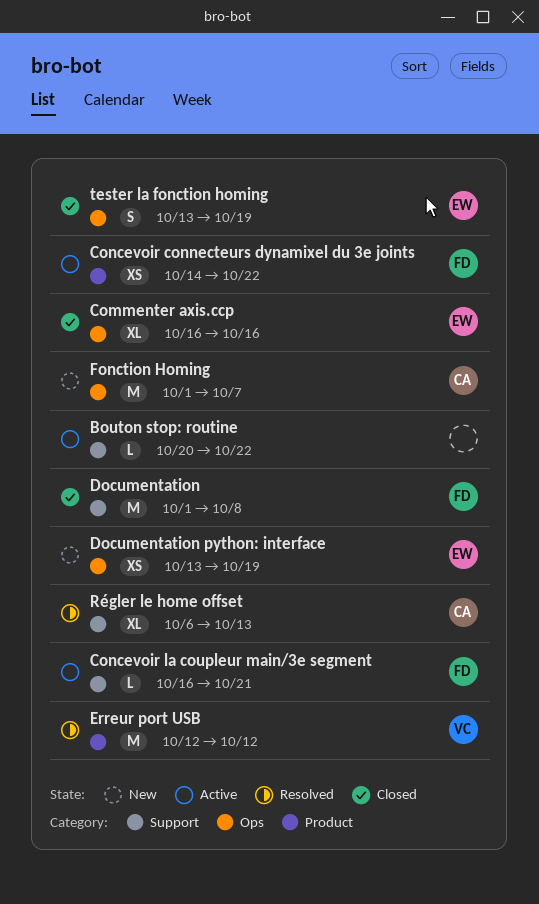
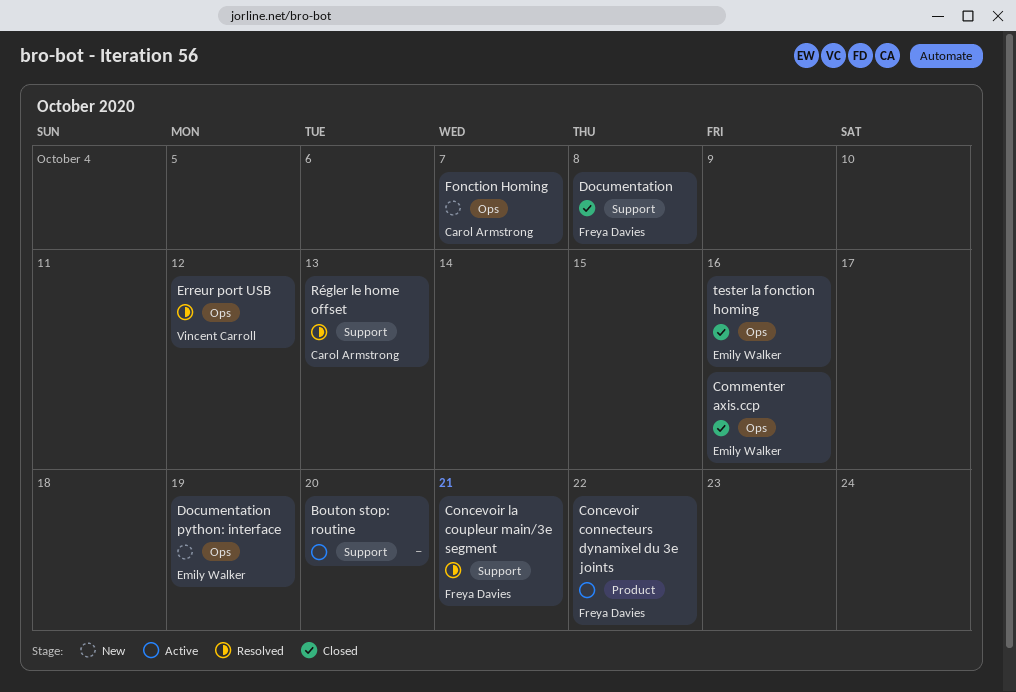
Bouton stop: routine, due: Oct 22 -> Oct 20
Concevoir la coupleur main/3e segment, status: Active -> Resolved
Erreur port USB, label: Product -> Ops
tester la fonction homing, due: Oct 19 -> Oct 16

